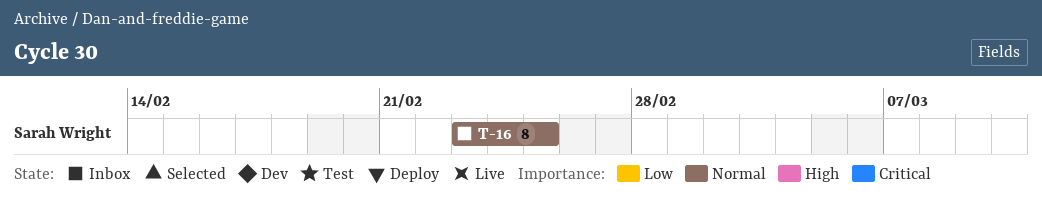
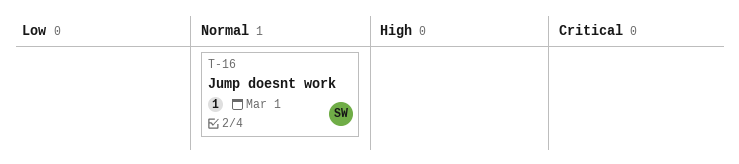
T-16, estimate: 8 -> 1
T-16, due: Feb 25 -> Mar 1

